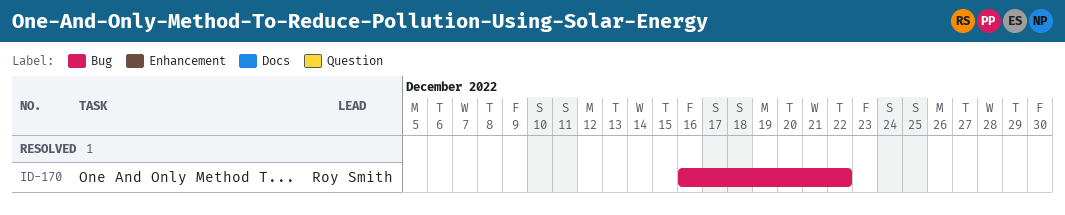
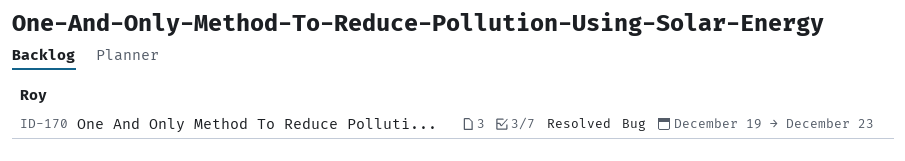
ID-170, start: Dec 16 -> Dec 19
ID-170, due: Dec 22 -> Dec 23

